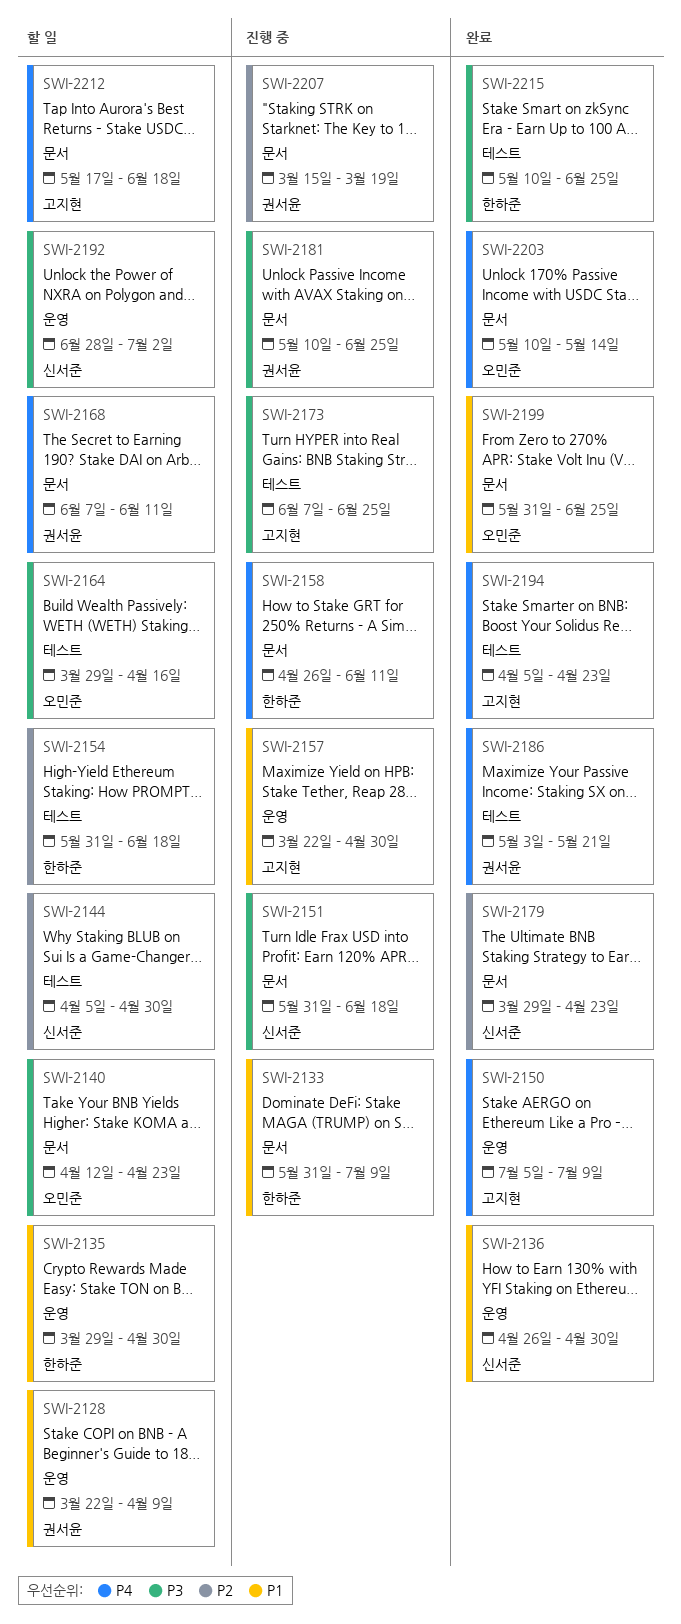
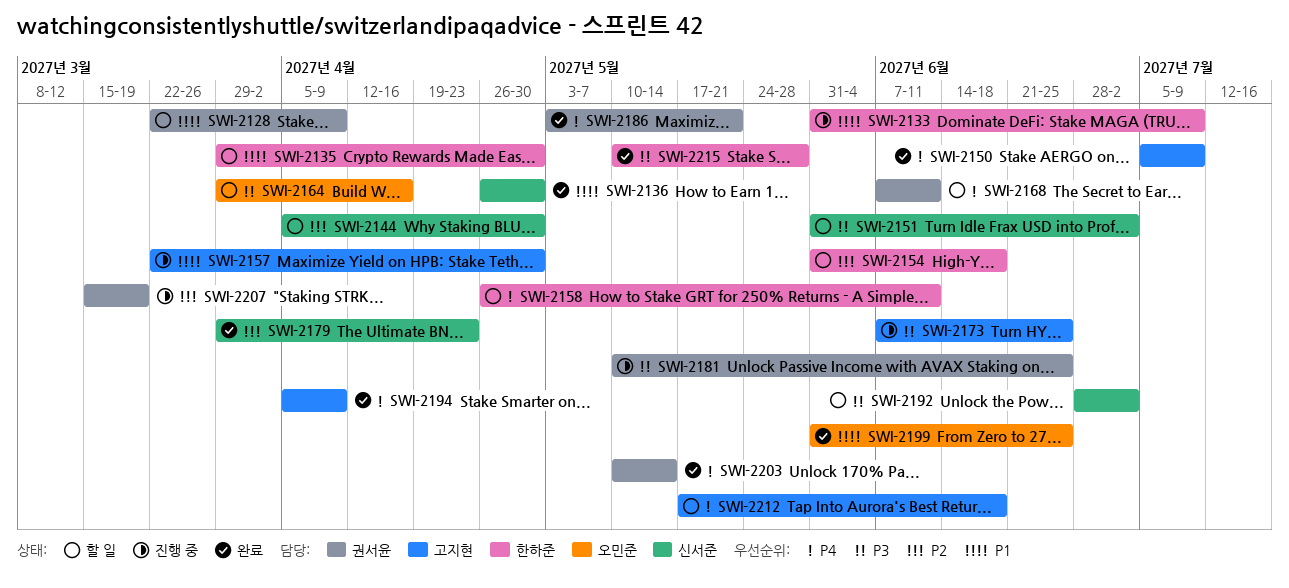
SWI-2140: present -> none
SWI-2151, status: 진행 중 -> 할 일
SWI-2151, due: Jun 18 -> Jul 2
SWI-2158, status: 진행 중 -> 할 일
SWI-2194, due: Apr 23 -> Apr 9
SWI-2203, owner: 오민준 -> 권서윤
SWI-2215, due: Jun 25 -> May 28

